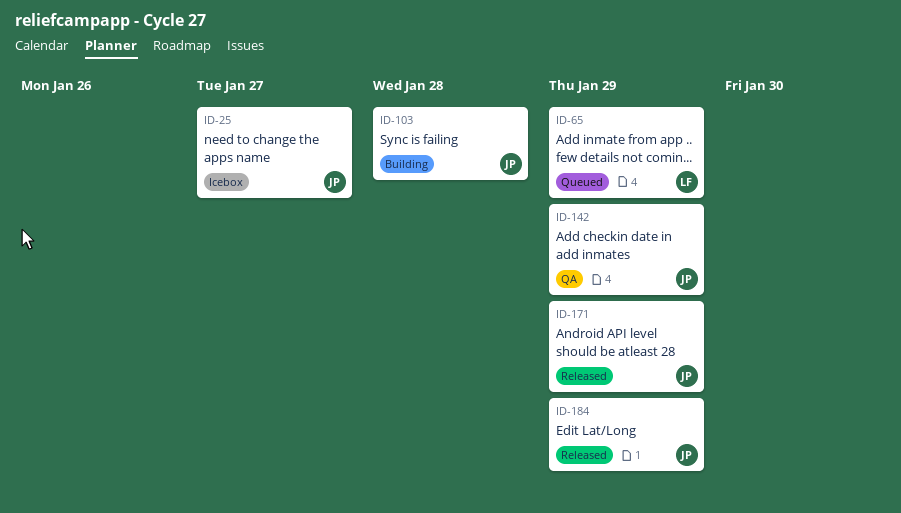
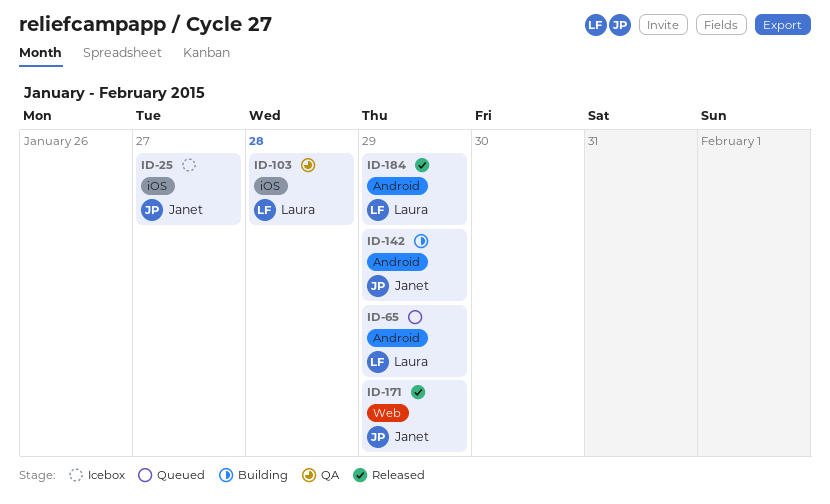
ID-103, status: Building -> QA
ID-103, owner: Janet -> Laura
ID-142, status: QA -> Building
ID-184, owner: Janet -> Laura

